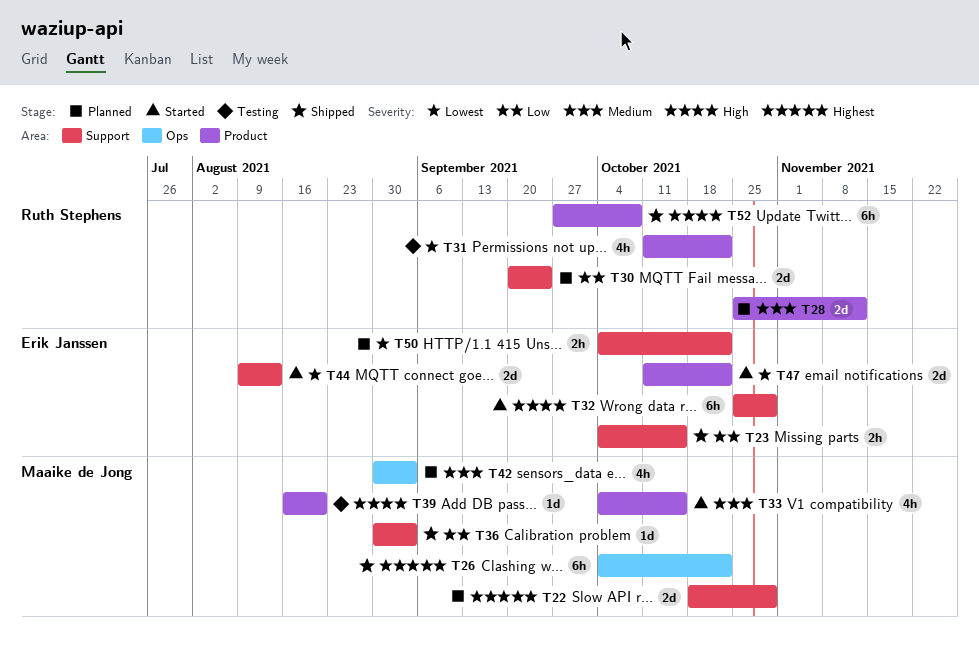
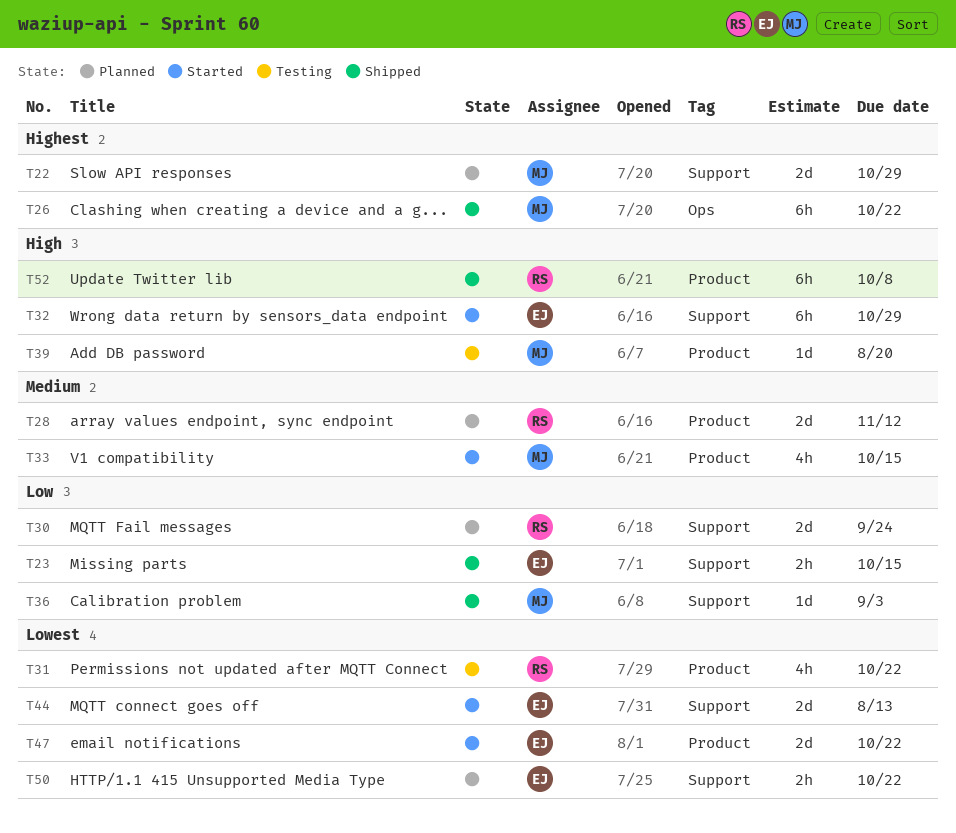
T42: present -> none

